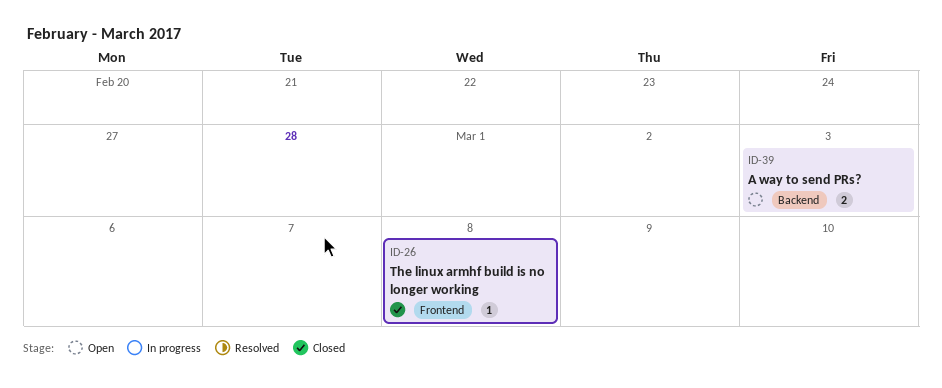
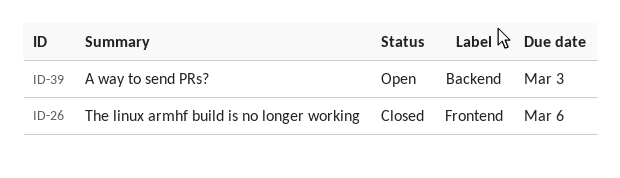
ID-26, due: Mar 8 -> Mar 6

